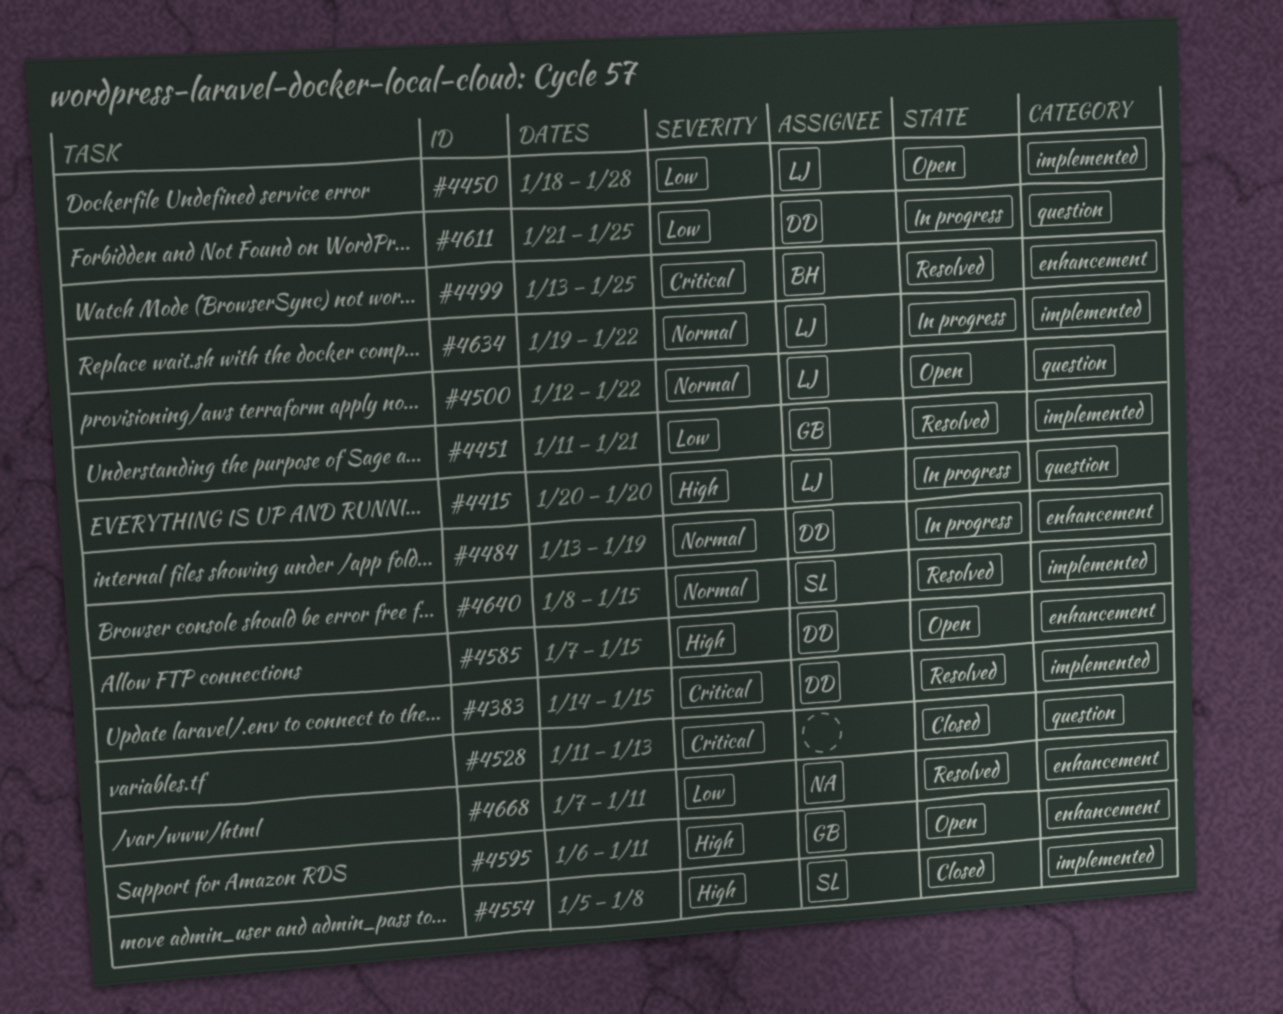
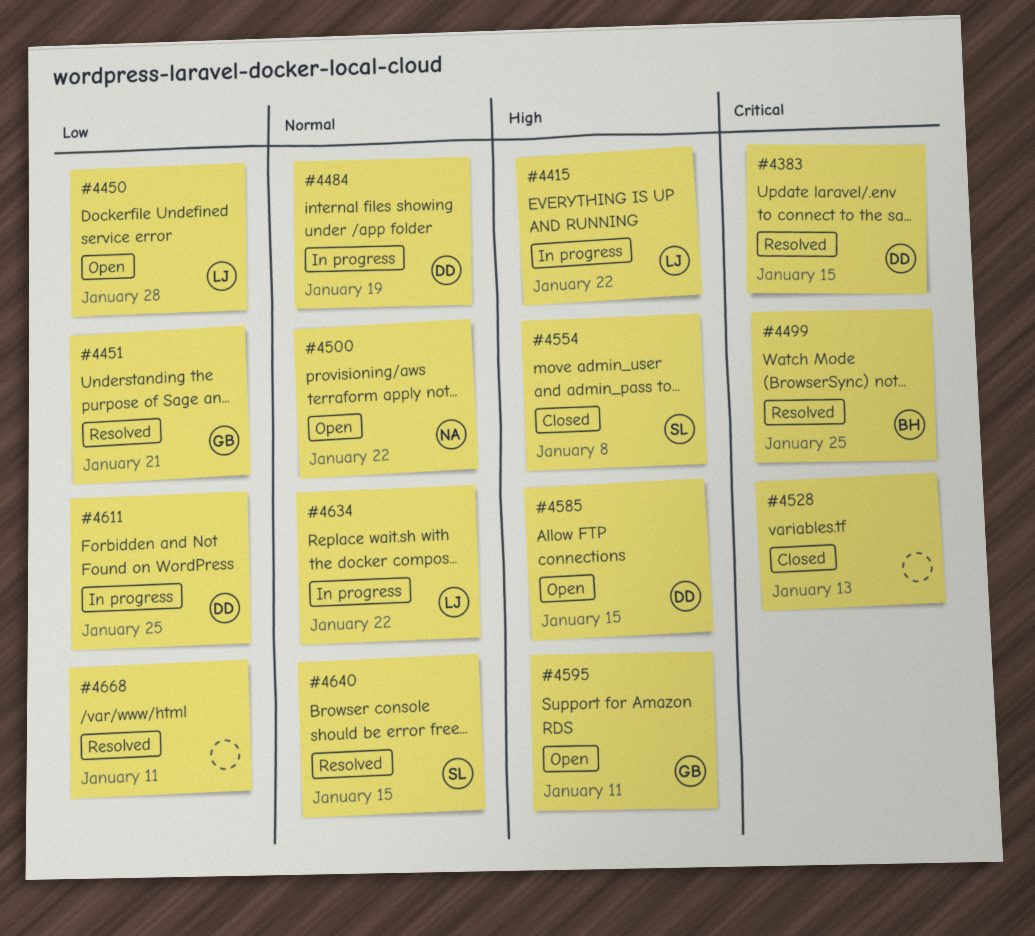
#4415, due: Jan 20 -> Jan 22
#4500, owner: LJ -> NA
#4668, owner: NA -> none

